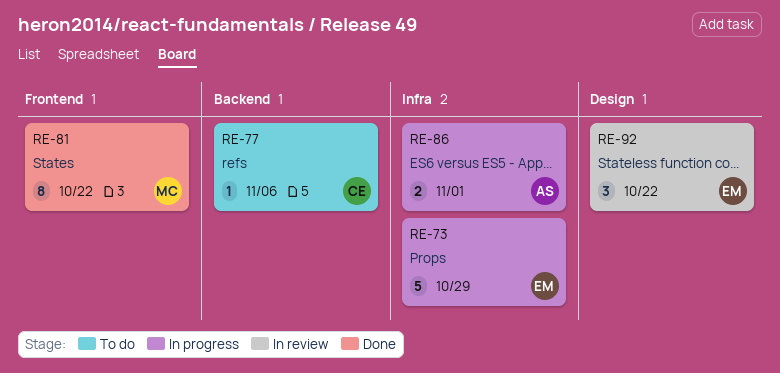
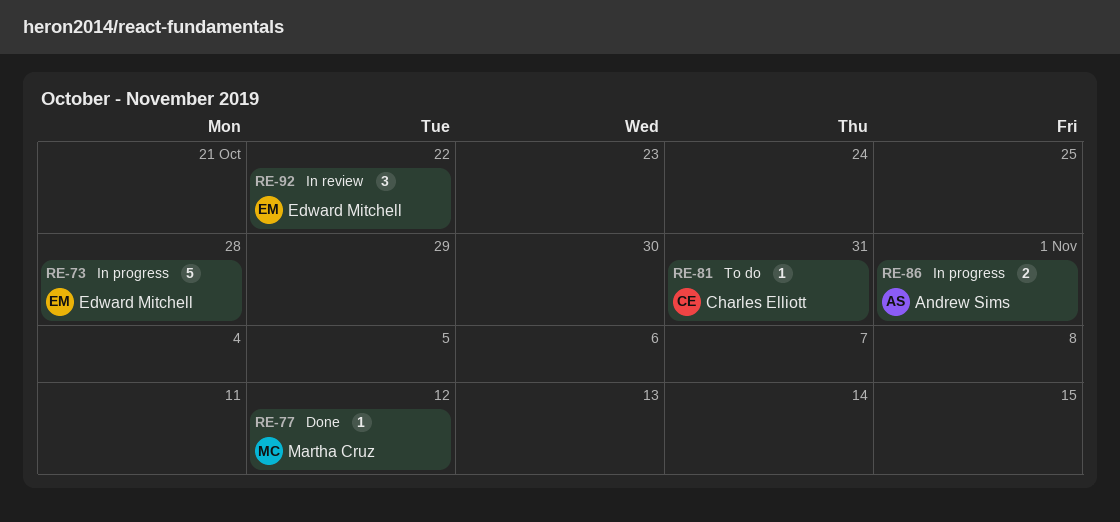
RE-73, due: Oct 29 -> Oct 28
RE-77, status: To do -> Done
RE-77, owner: Charles Elliott -> Martha Cruz
RE-77, due: Nov 6 -> Nov 12
RE-81, status: Done -> To do
RE-81, owner: Martha Cruz -> Charles Elliott
RE-81, estimate: 8 -> 1
RE-81, due: Oct 22 -> Oct 31

